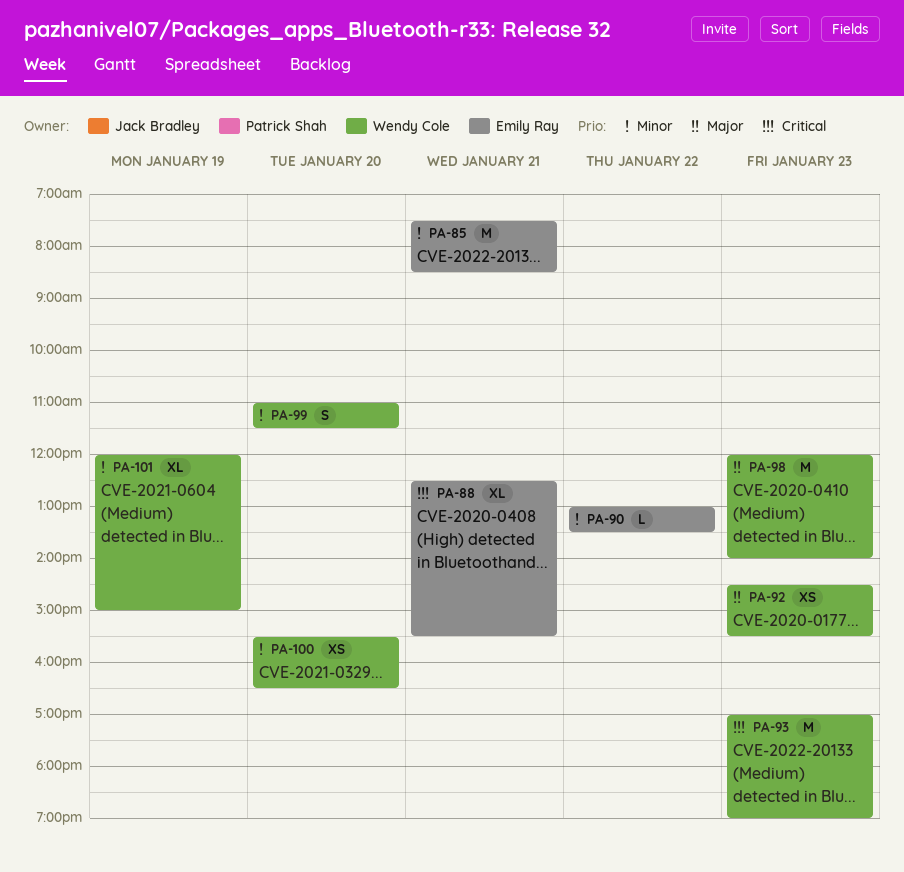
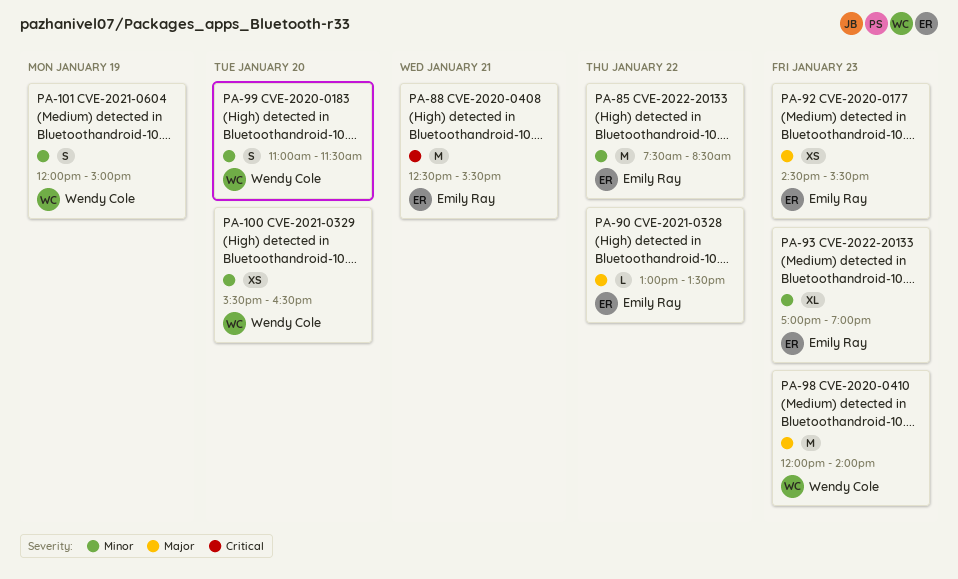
PA-85, day: Jan 21 -> Jan 22
PA-88, estimate: XL -> M
PA-90, priority: Minor -> Major
PA-92, owner: Wendy Cole -> Emily Ray
PA-93, owner: Wendy Cole -> Emily Ray
PA-93, priority: Critical -> Minor
PA-93, estimate: M -> XL
PA-101, estimate: XL -> S

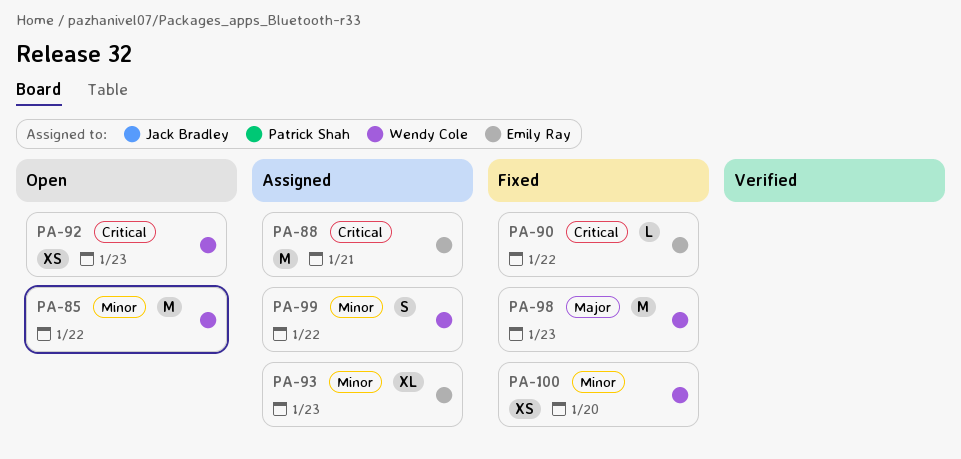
PA-85, owner: Emily Ray -> Wendy Cole
PA-90, priority: Major -> Critical
PA-92, owner: Emily Ray -> Wendy Cole
PA-92, priority: Major -> Critical
PA-99, day: Jan 20 -> Jan 22
PA-101: present -> none

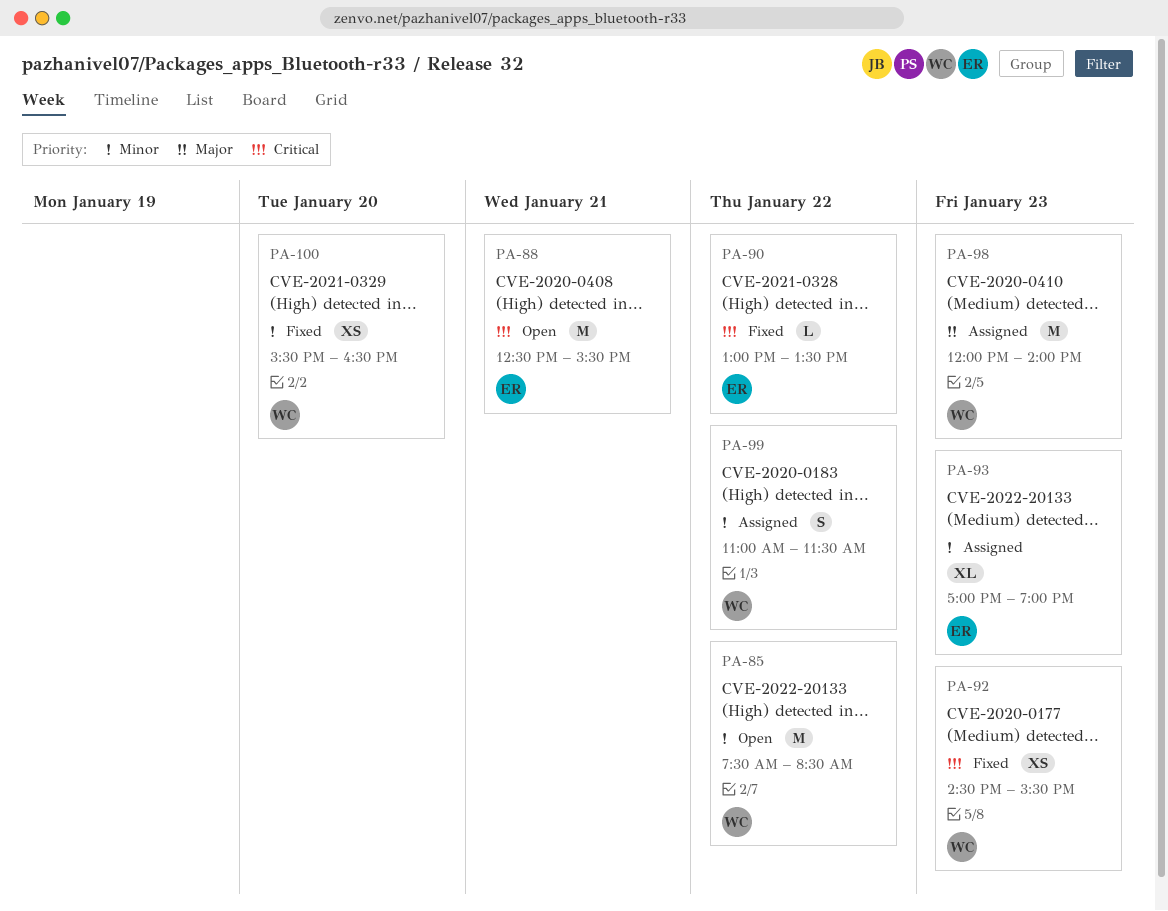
PA-88, status: Assigned -> Open
PA-92, status: Open -> Fixed
PA-98, status: Fixed -> Assigned

